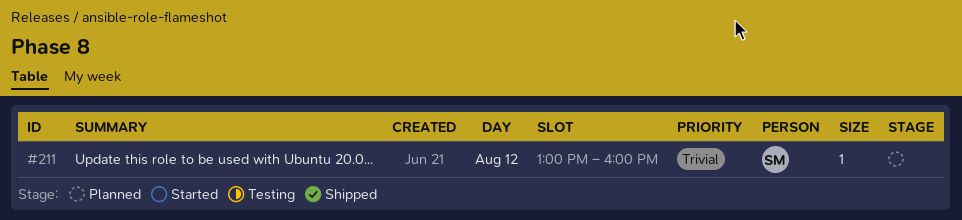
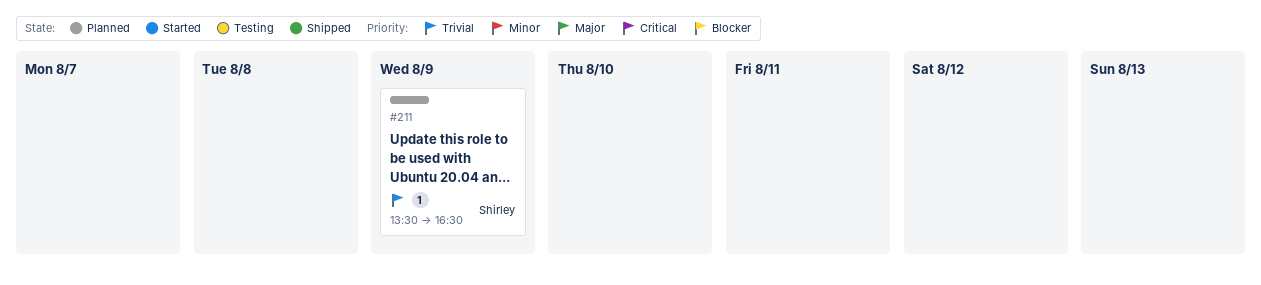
#211, day: Aug 12 -> Aug 9
#211, begins: 13:00 -> 13:30
#211, ends: 16:00 -> 16:30

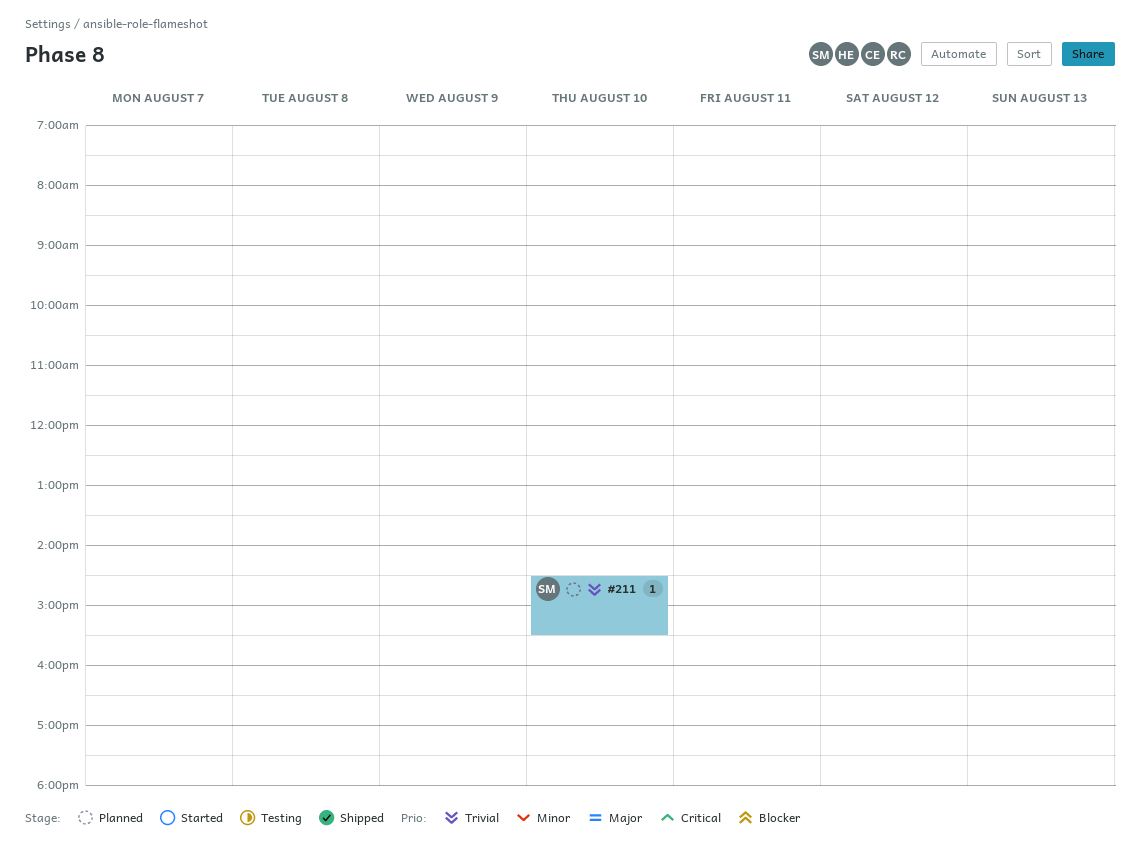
#211, day: Aug 9 -> Aug 10
#211, begins: 13:30 -> 14:30
#211, ends: 16:30 -> 15:30

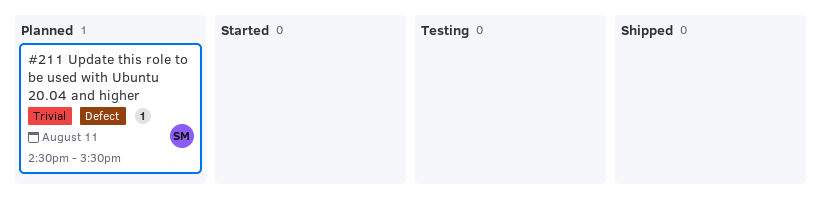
#211, day: Aug 10 -> Aug 11

